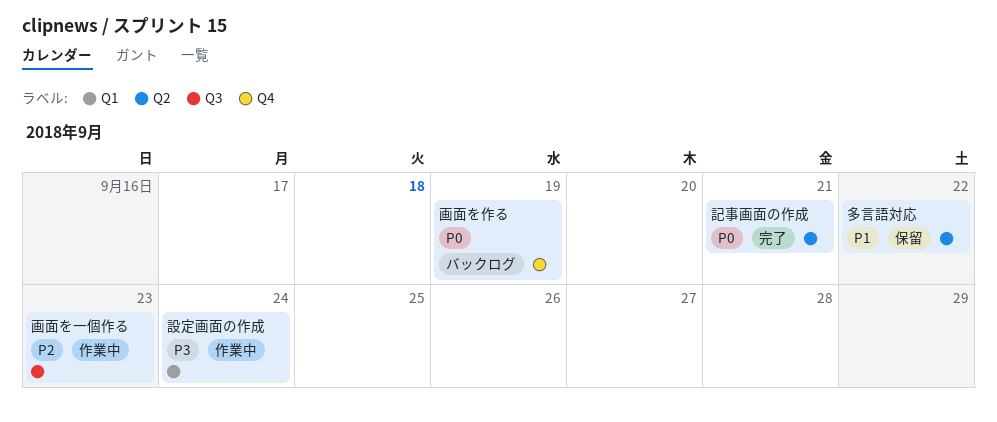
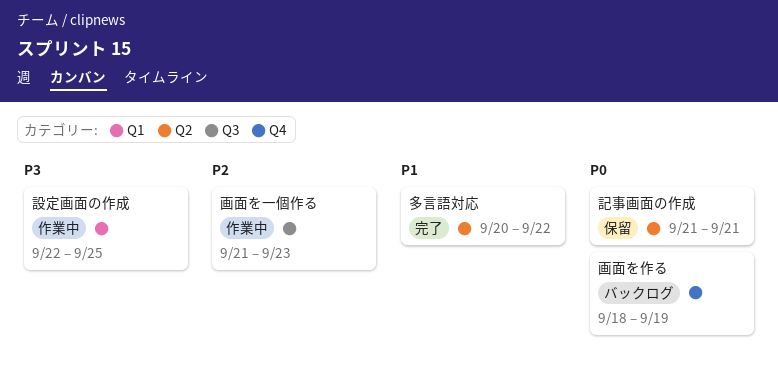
多言語対応, status: 保留 -> 完了
記事画面の作成, status: 完了 -> 保留
設定画面の作成, due: Sep 24 -> Sep 25

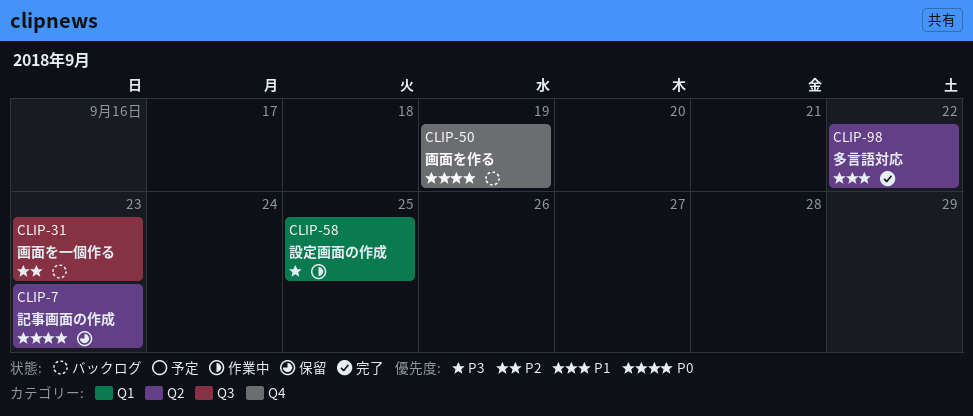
画面を一個作る, status: 作業中 -> バックログ
記事画面の作成, due: Sep 21 -> Sep 23

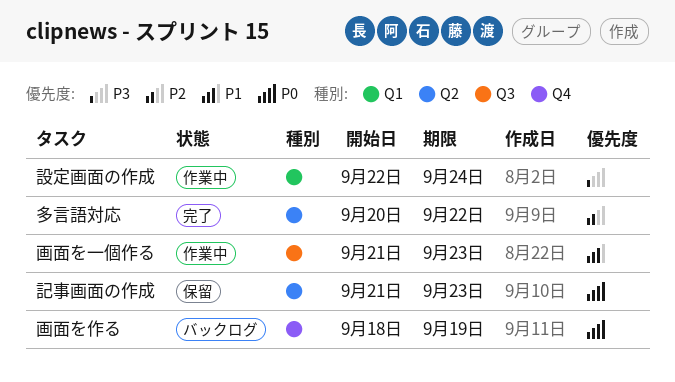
多言語対応, priority: P1 -> P2
画面を一個作る, status: バックログ -> 作業中
画面を一個作る, priority: P2 -> P1
設定画面の作成, due: Sep 25 -> Sep 24

